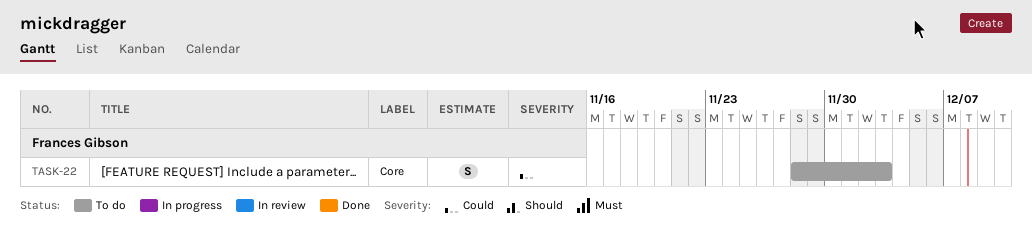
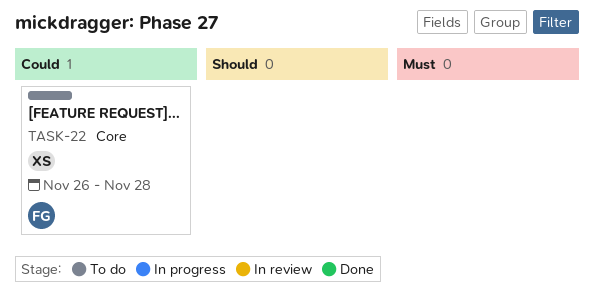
TASK-22, estimate: S -> XS
TASK-22, start: Nov 28 -> Nov 26
TASK-22, due: Dec 3 -> Nov 28

